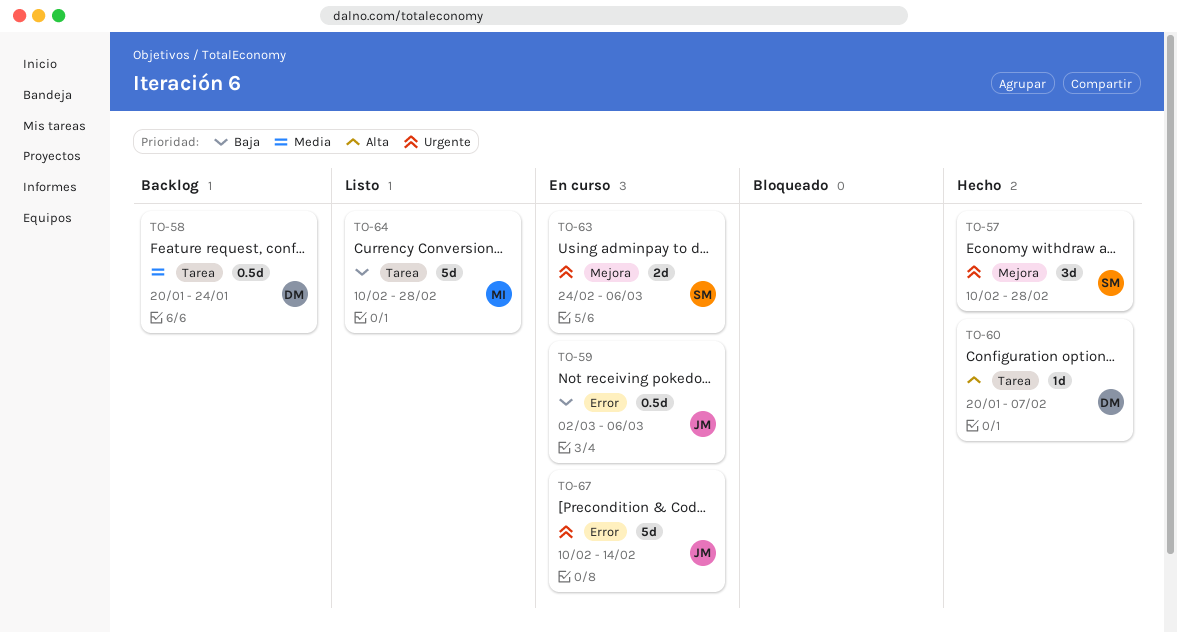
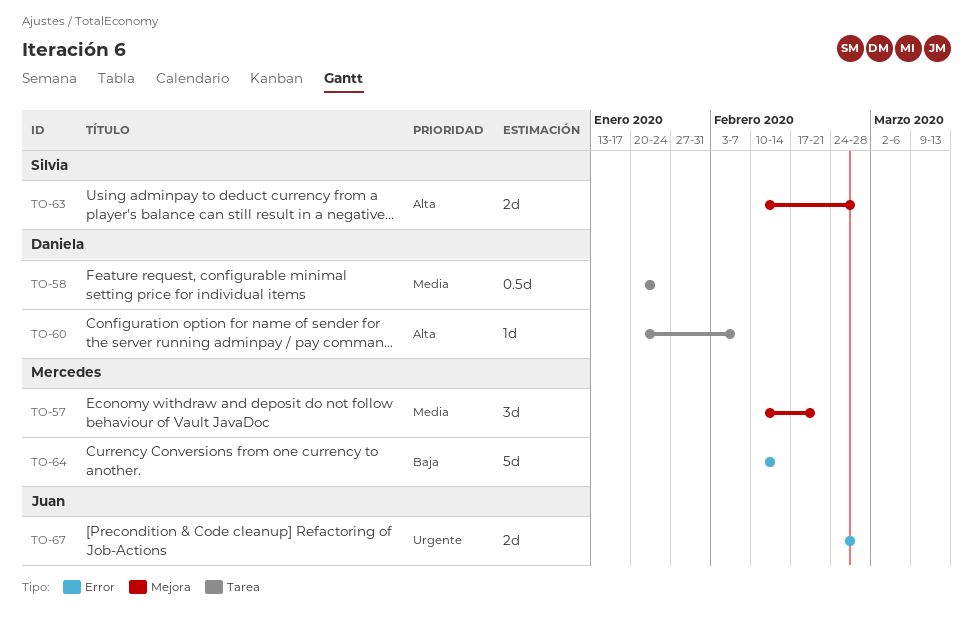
TO-57, owner: Silvia -> Mercedes
TO-57, priority: Urgente -> Media
TO-57, due: Feb 28 -> Feb 21
TO-59: present -> none
TO-63, priority: Urgente -> Alta
TO-63, start: Feb 24 -> Feb 10
TO-63, due: Mar 6 -> Feb 28
TO-64, label: Tarea -> Error
TO-64, due: Feb 28 -> Feb 14
TO-67, estimate: 5d -> 2d
TO-67, start: Feb 10 -> Feb 24
TO-67, due: Feb 14 -> Feb 28

